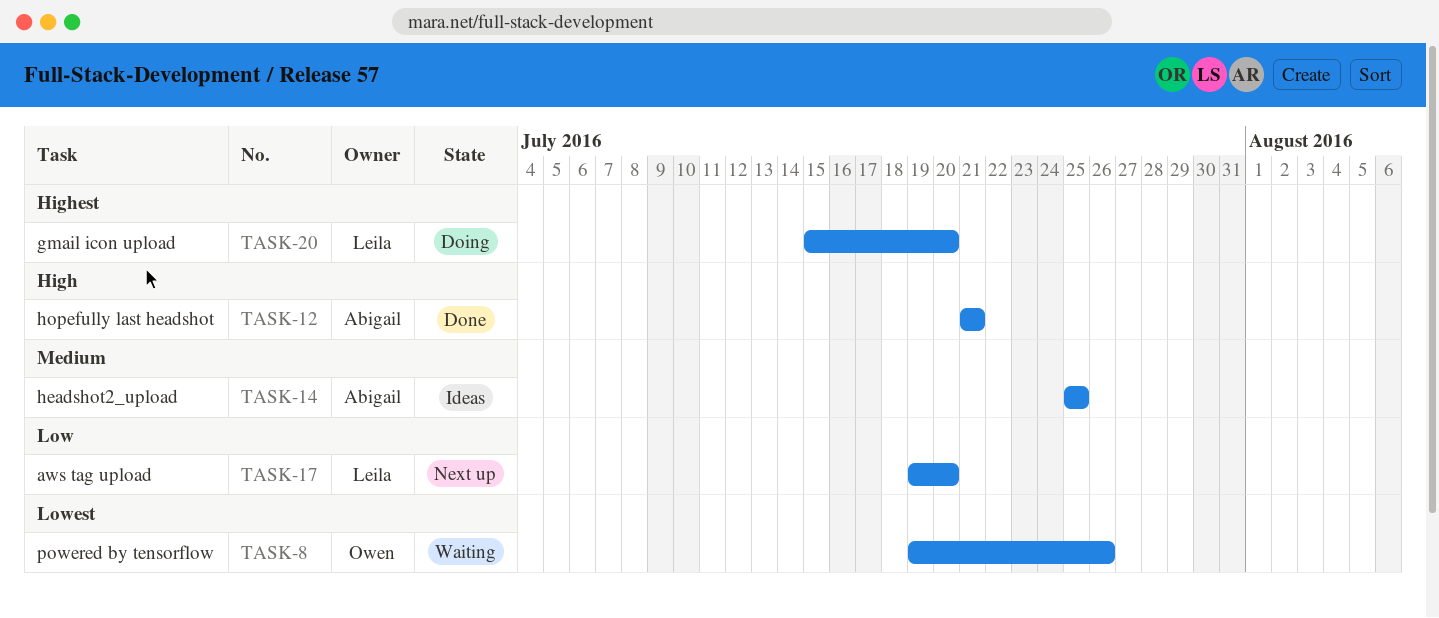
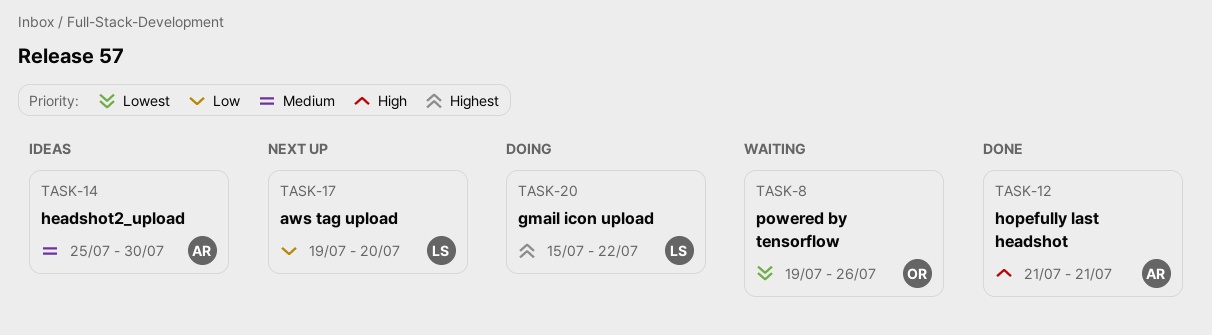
TASK-14, due: Jul 25 -> Jul 30
TASK-20, due: Jul 20 -> Jul 22

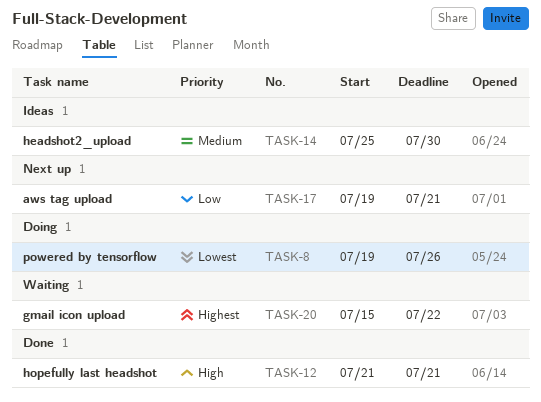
TASK-8, status: Waiting -> Doing
TASK-17, due: Jul 20 -> Jul 21
TASK-20, status: Doing -> Waiting

